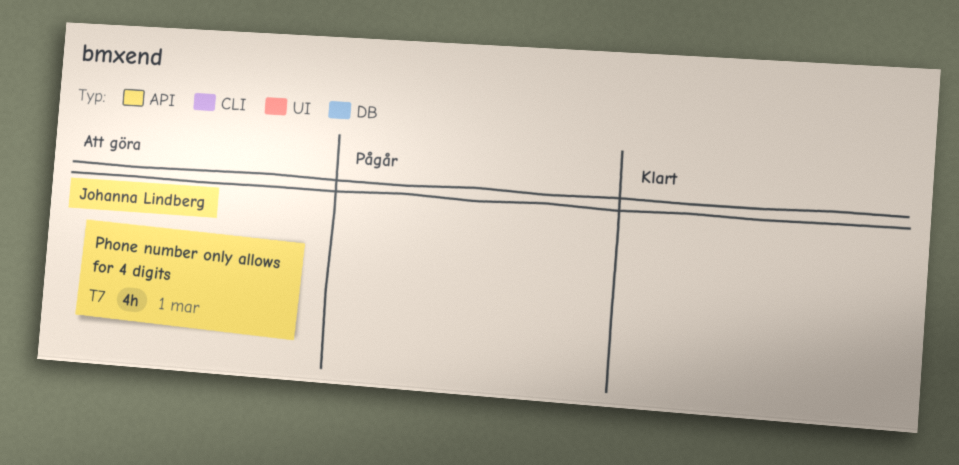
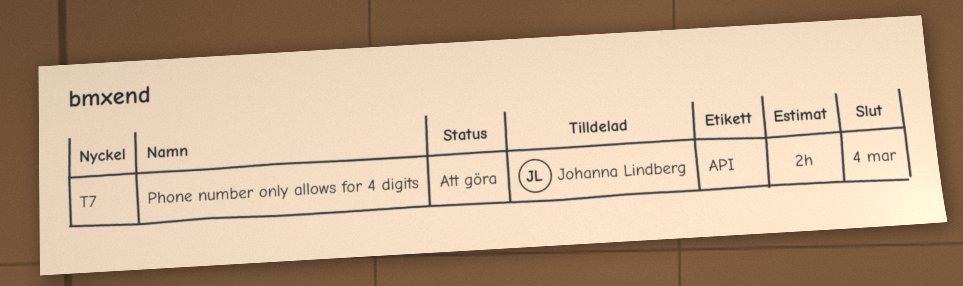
T7, estimate: 4h -> 2h
T7, due: Mar 1 -> Mar 4

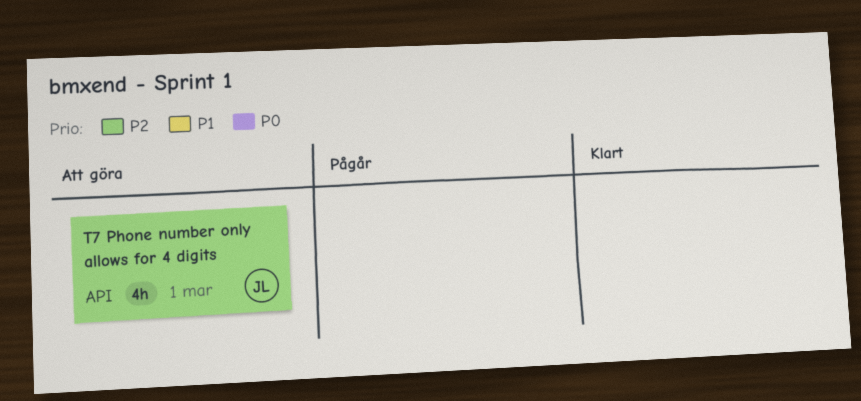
T7, estimate: 2h -> 4h
T7, due: Mar 4 -> Mar 1

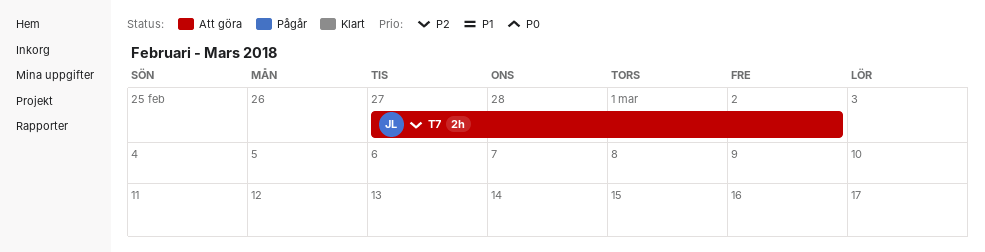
T7, estimate: 4h -> 2h
T7, due: Mar 1 -> Mar 2

